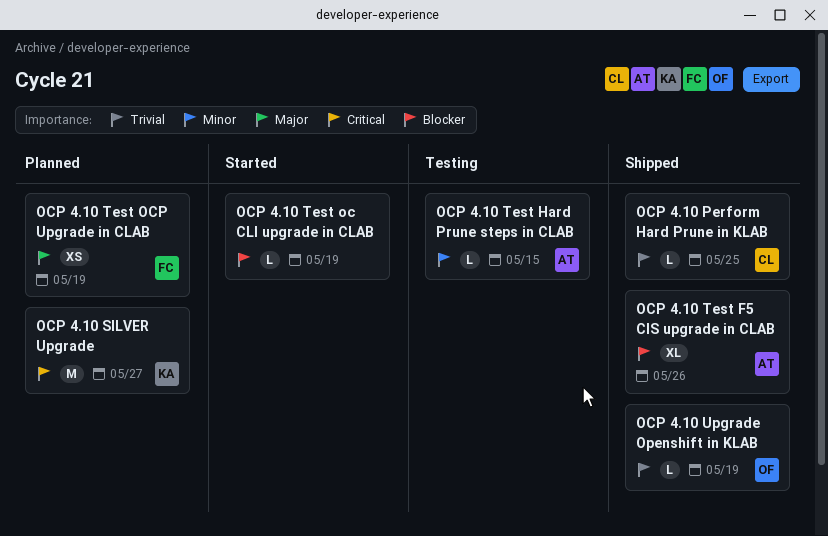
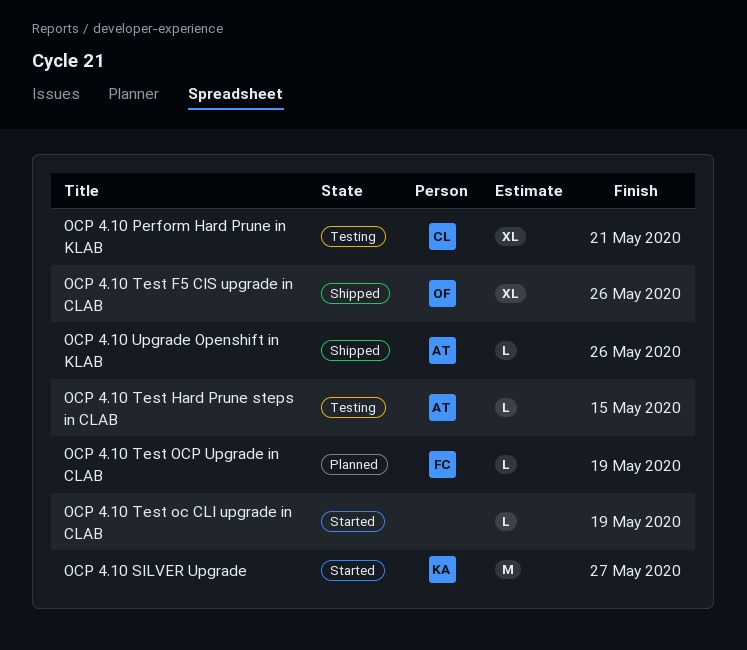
OCP 4.10 Perform Hard Prune in KLAB, status: Shipped -> Testing
OCP 4.10 Perform Hard Prune in KLAB, estimate: L -> XL
OCP 4.10 Perform Hard Prune in KLAB, due: May 25 -> May 21
OCP 4.10 SILVER Upgrade, status: Planned -> Started
OCP 4.10 Test F5 CIS upgrade in CLAB, owner: AT -> OF
OCP 4.10 Test OCP Upgrade in CLAB, estimate: XS -> L
OCP 4.10 Upgrade Openshift in KLAB, owner: OF -> AT
OCP 4.10 Upgrade Openshift in KLAB, due: May 19 -> May 26

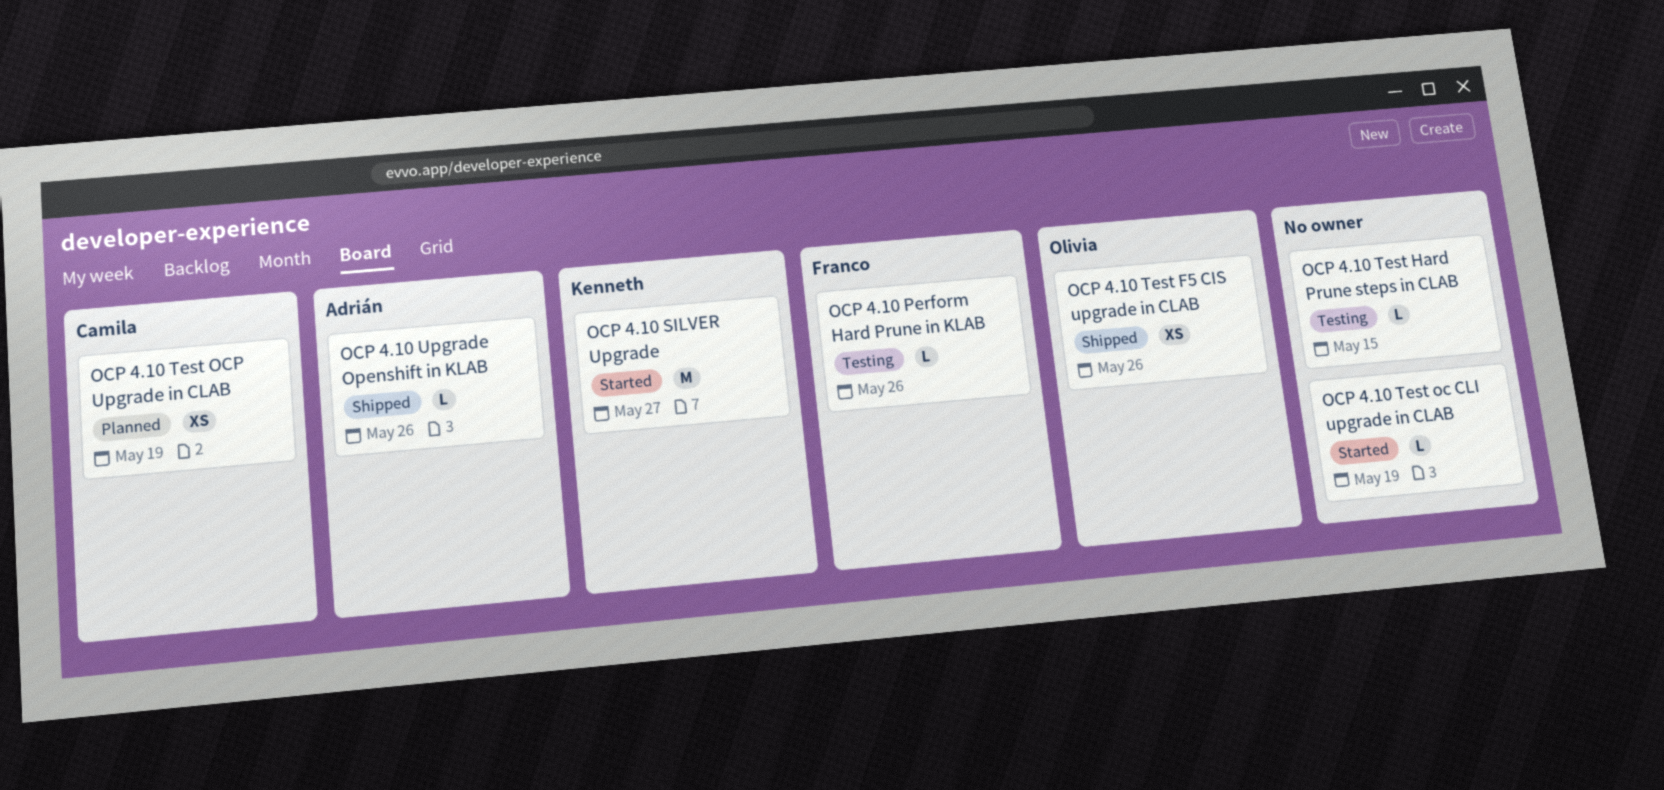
OCP 4.10 Perform Hard Prune in KLAB, owner: Camila -> Franco
OCP 4.10 Perform Hard Prune in KLAB, estimate: XL -> L
OCP 4.10 Perform Hard Prune in KLAB, due: May 21 -> May 26
OCP 4.10 Test F5 CIS upgrade in CLAB, estimate: XL -> XS
OCP 4.10 Test Hard Prune steps in CLAB, owner: Adrián -> none
OCP 4.10 Test OCP Upgrade in CLAB, owner: Franco -> Camila
OCP 4.10 Test OCP Upgrade in CLAB, estimate: L -> XS

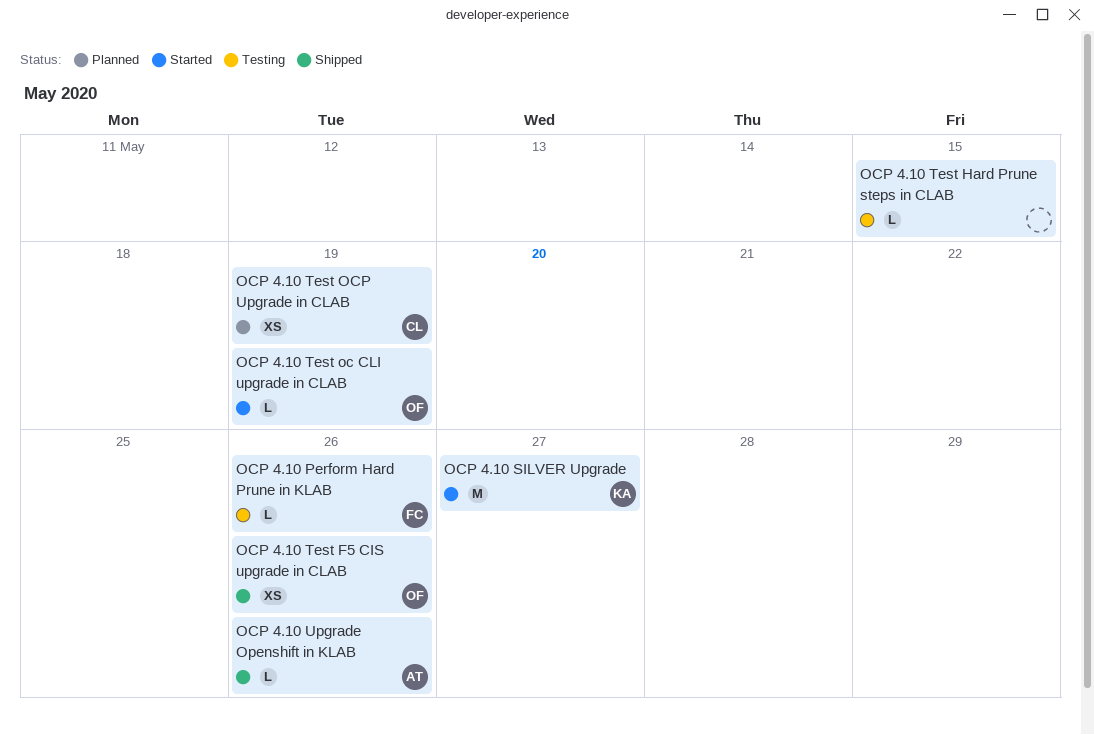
OCP 4.10 Test oc CLI upgrade in CLAB, owner: none -> Olivia

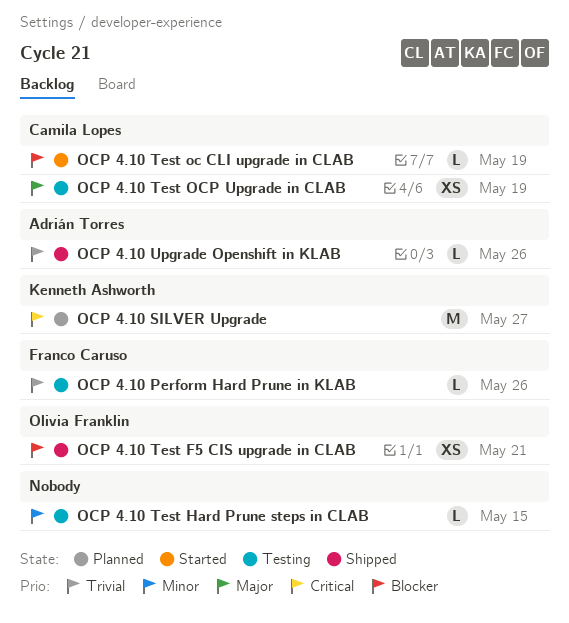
OCP 4.10 SILVER Upgrade, status: Started -> Planned
OCP 4.10 Test F5 CIS upgrade in CLAB, due: May 26 -> May 21
OCP 4.10 Test oc CLI upgrade in CLAB, owner: Olivia Franklin -> Camila Lopes
OCP 4.10 Test OCP Upgrade in CLAB, status: Planned -> Testing

